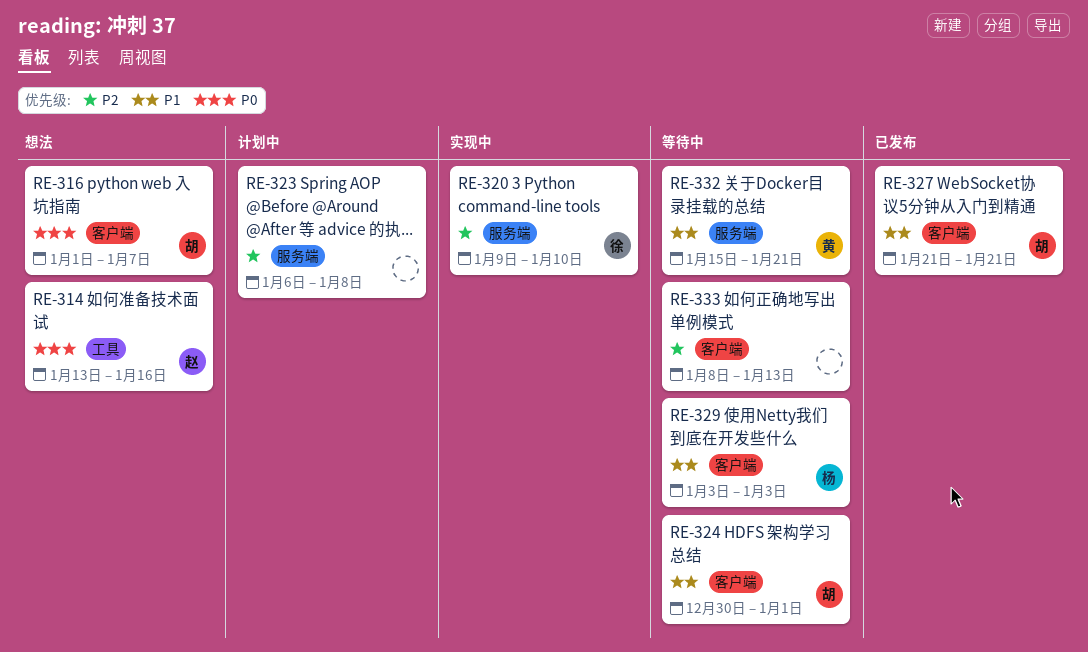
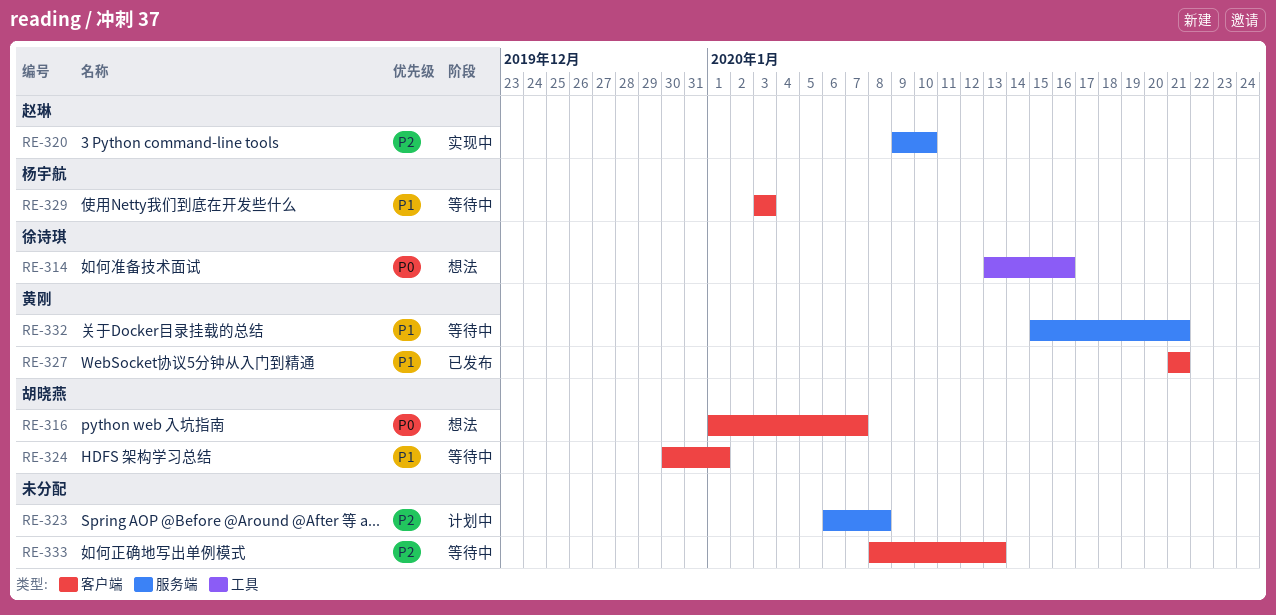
RE-314, owner: 赵琳 -> 徐诗琪
RE-320, owner: 徐诗琪 -> 赵琳
RE-327, owner: 胡晓燕 -> 黄刚

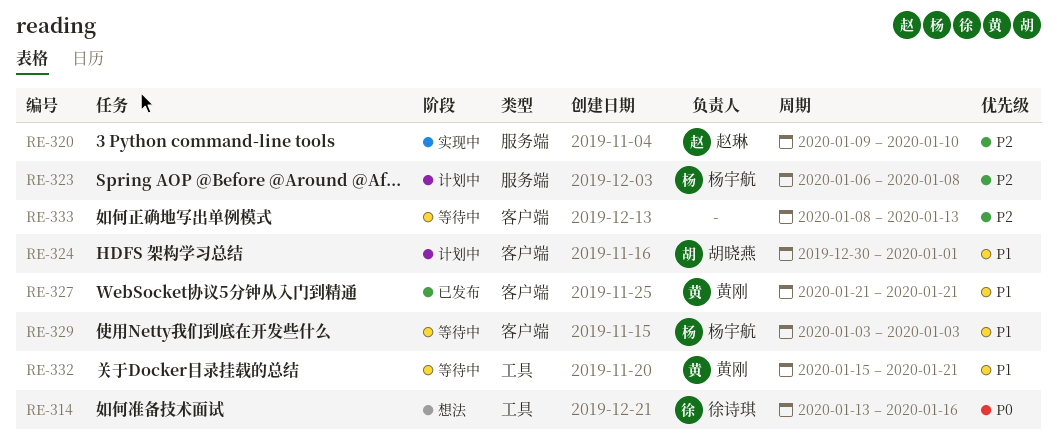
RE-316: present -> none
RE-323, owner: none -> 杨宇航
RE-324, status: 等待中 -> 计划中
RE-332, label: 服务端 -> 工具

